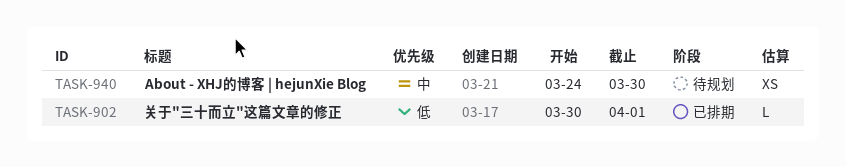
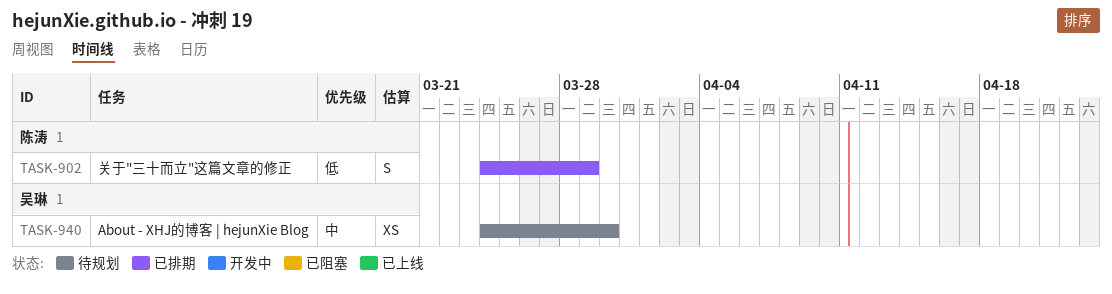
TASK-902, estimate: L -> S
TASK-902, start: Mar 30 -> Mar 24
TASK-902, due: Apr 1 -> Mar 29

